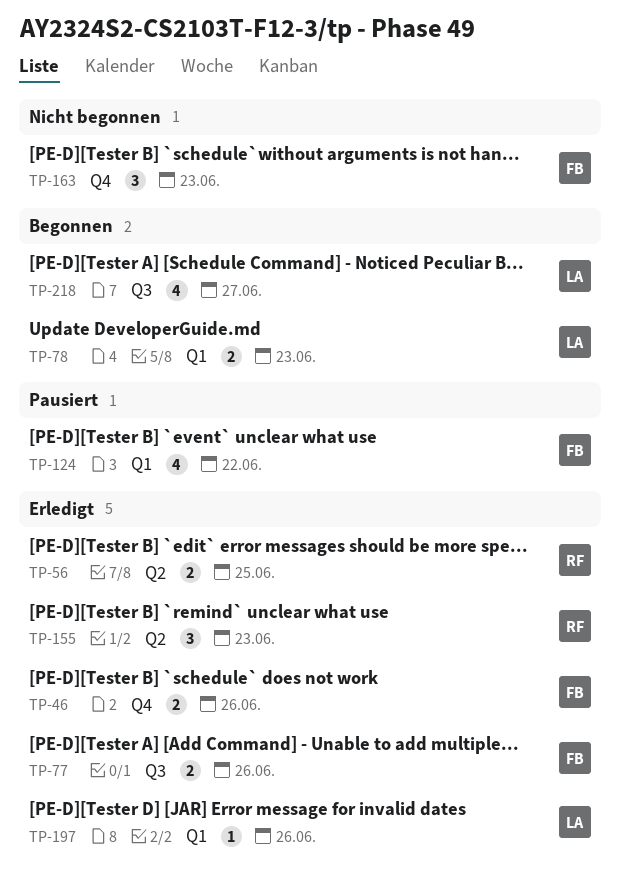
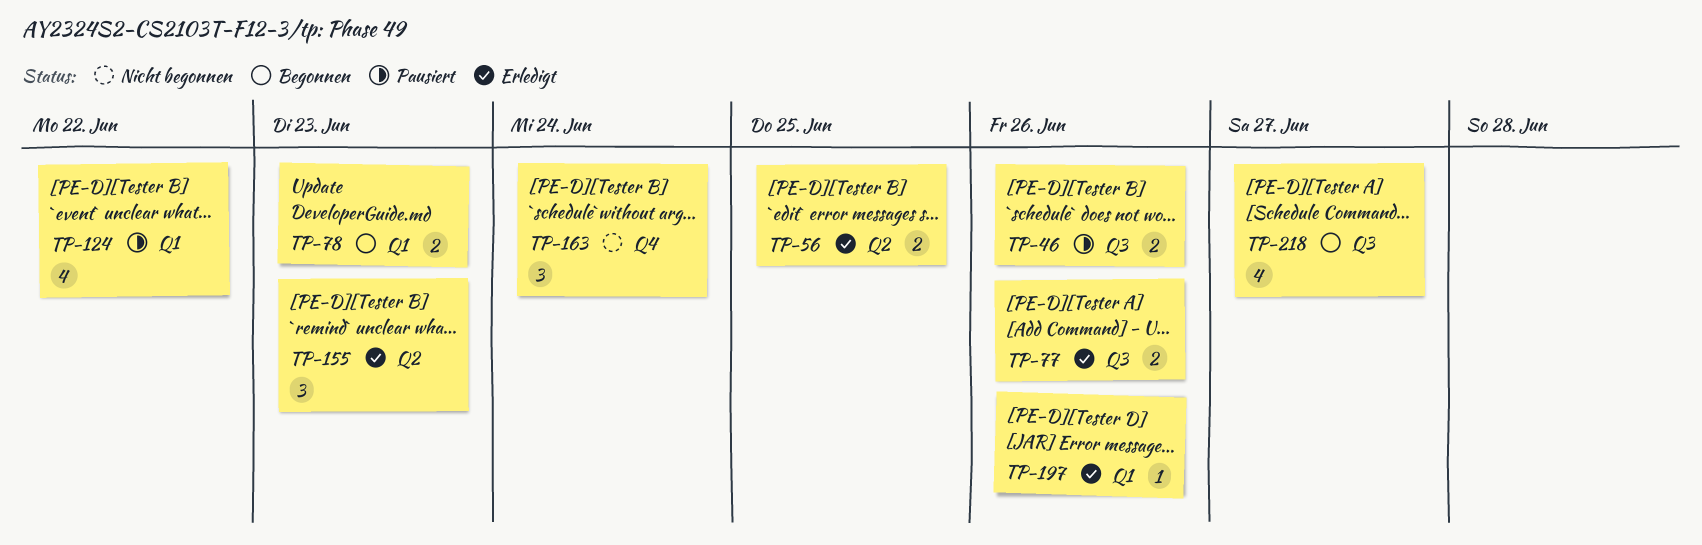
TP-46, status: Erledigt -> Pausiert
TP-46, label: Q4 -> Q3
TP-163, due: Jun 23 -> Jun 24

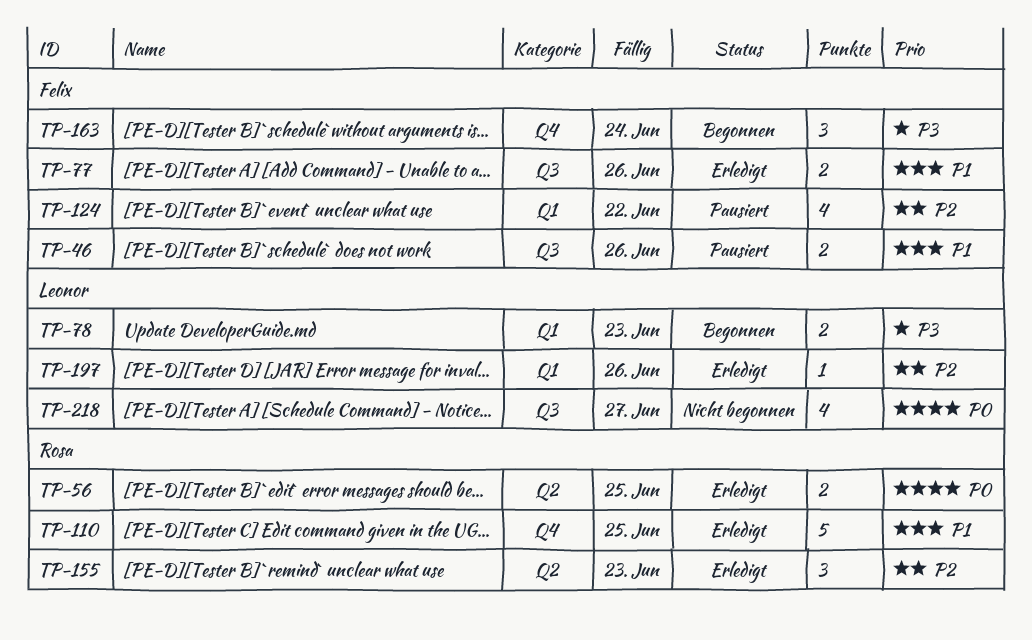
TP-110: none -> present
TP-163, status: Nicht begonnen -> Begonnen
TP-218, status: Begonnen -> Nicht begonnen

